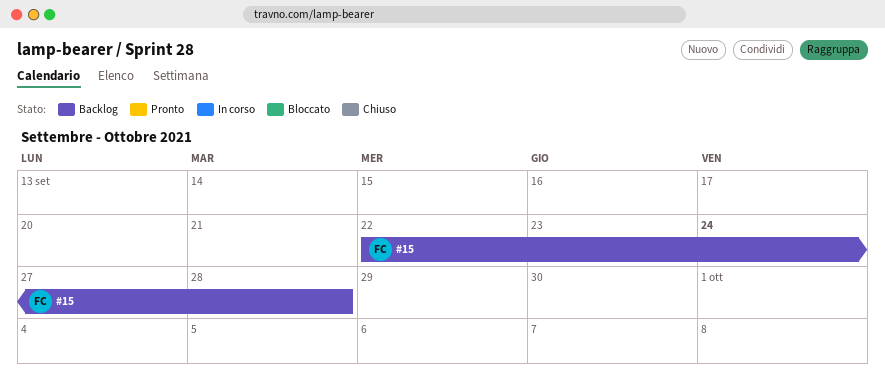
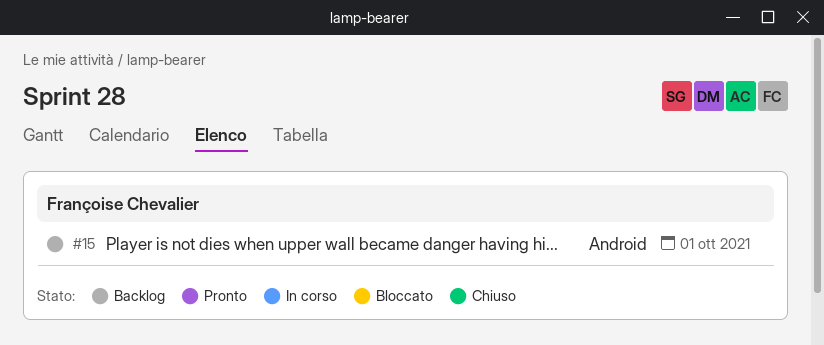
#15, due: Sep 28 -> Oct 1

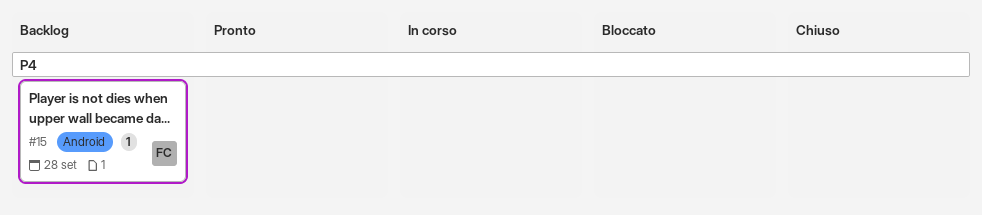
#15, due: Oct 1 -> Sep 28

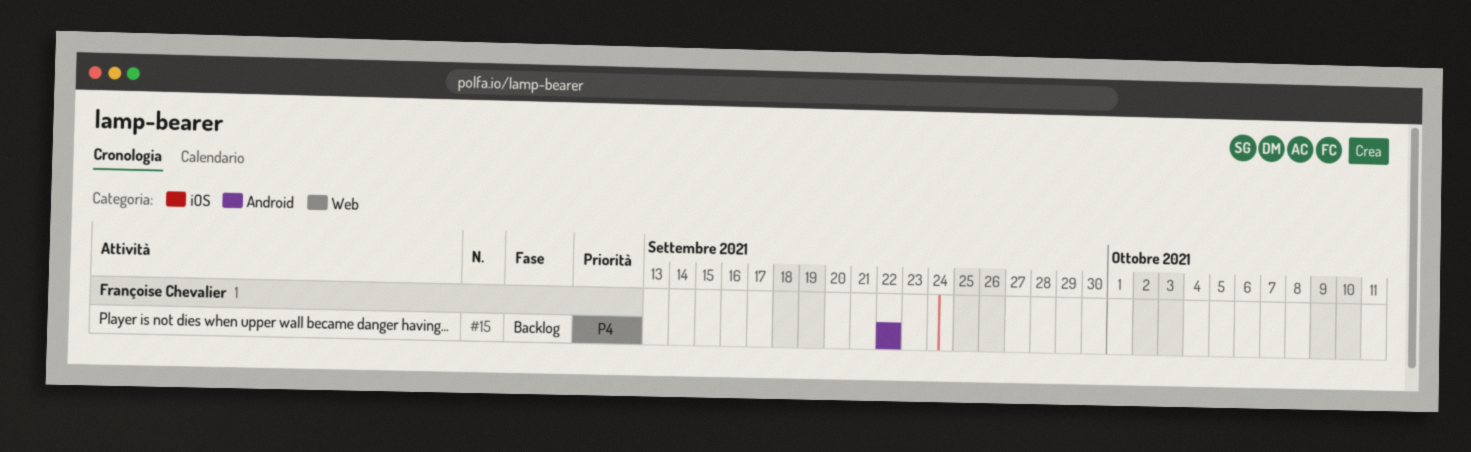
#15, due: Sep 28 -> Sep 22

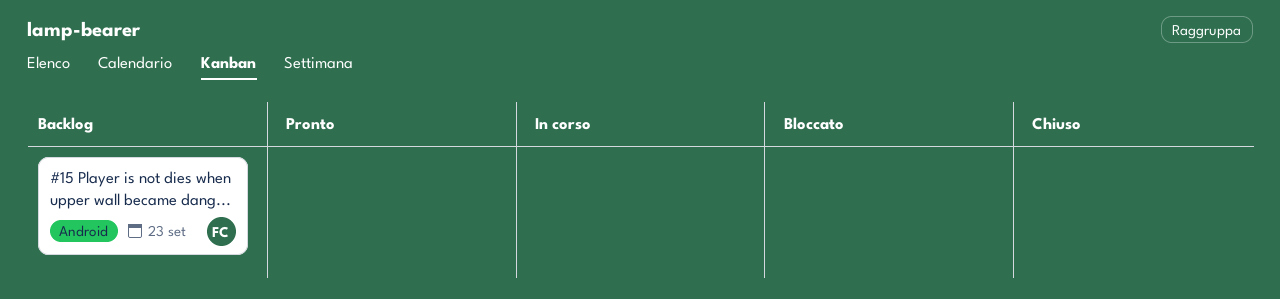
#15, due: Sep 22 -> Sep 23

